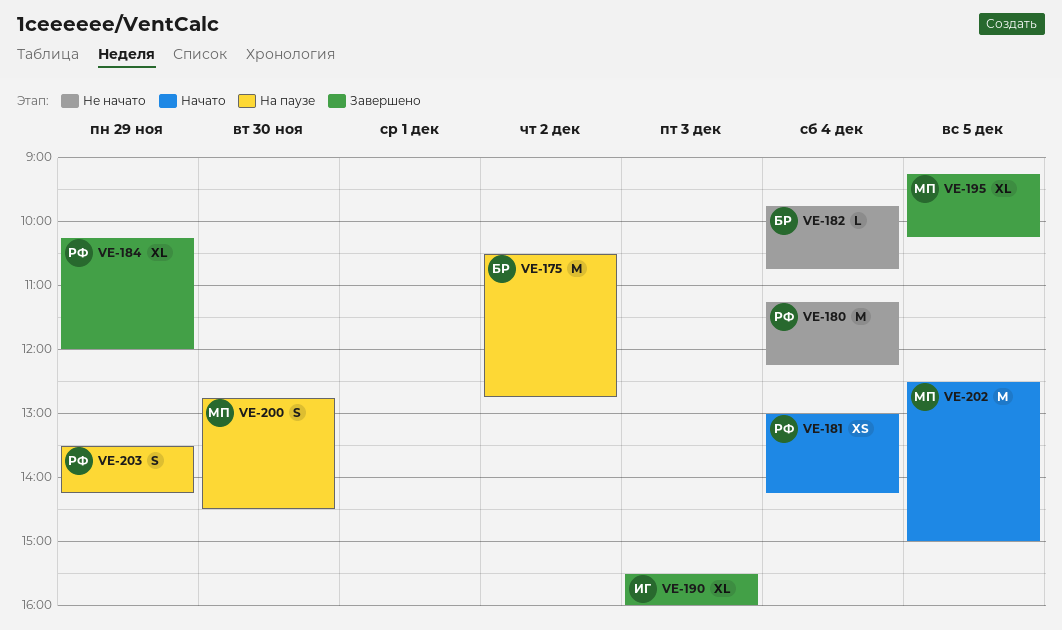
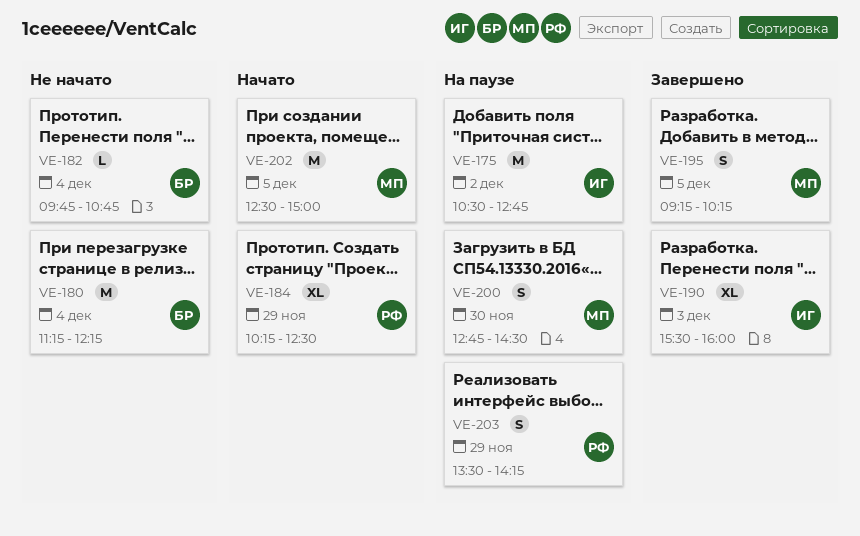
VE-175, owner: БР -> ИГ
VE-180, owner: РФ -> БР
VE-181: present -> none
VE-184, status: Завершено -> Начато
VE-184, ends: 12:00 -> 12:30
VE-195, estimate: XL -> S

